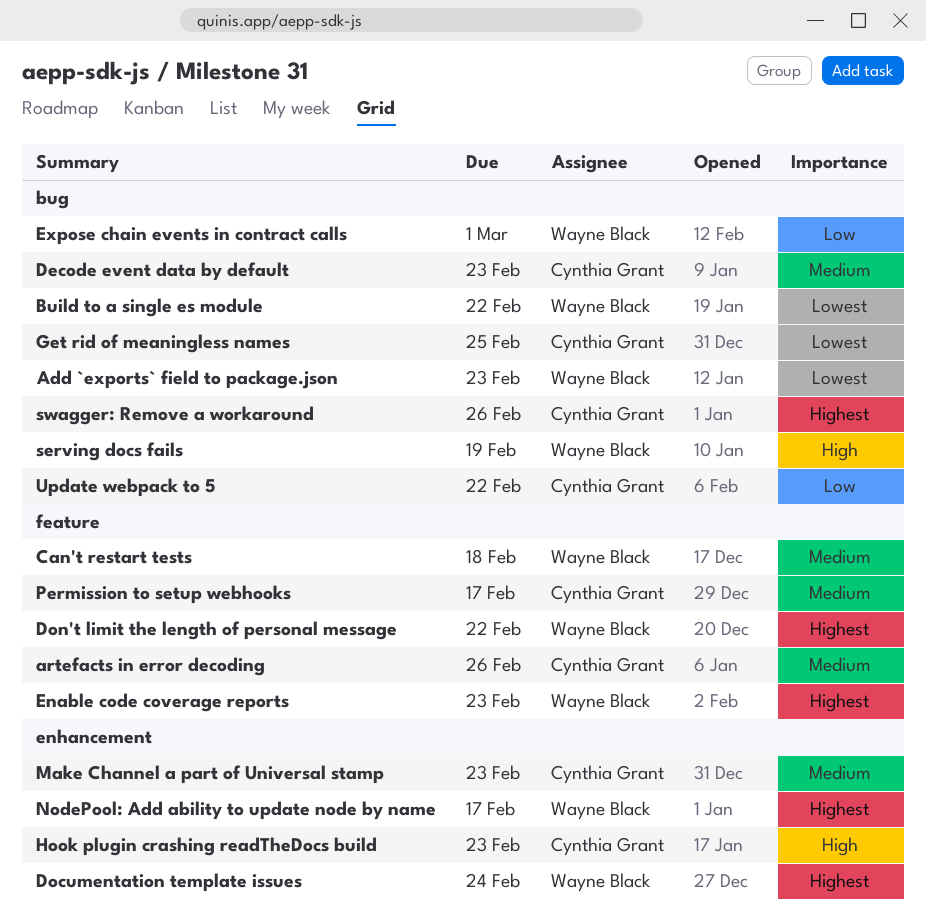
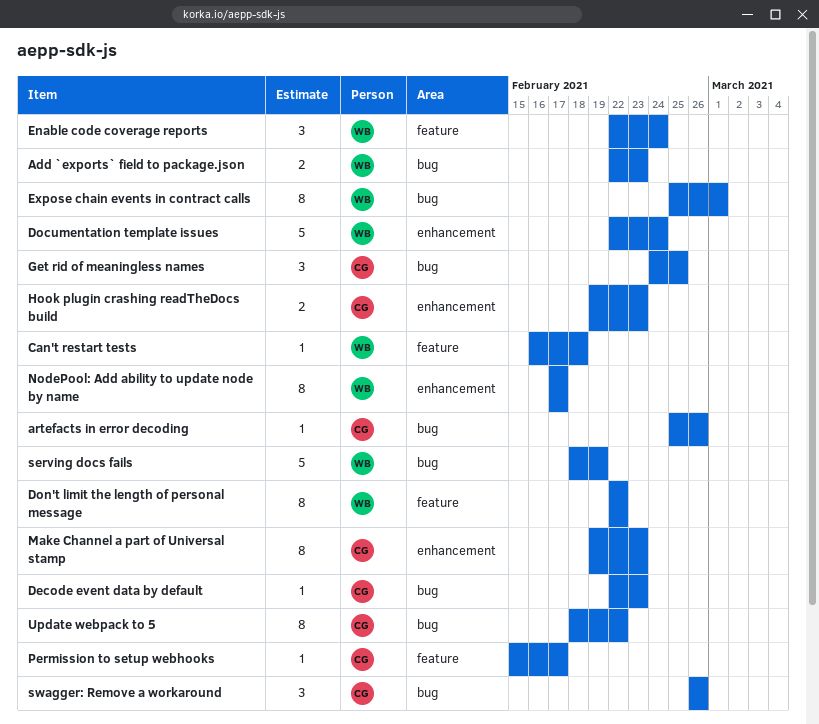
artefacts in error decoding, label: feature -> bug
Build to a single es module: present -> none
Enable code coverage reports, due: Feb 23 -> Feb 24

